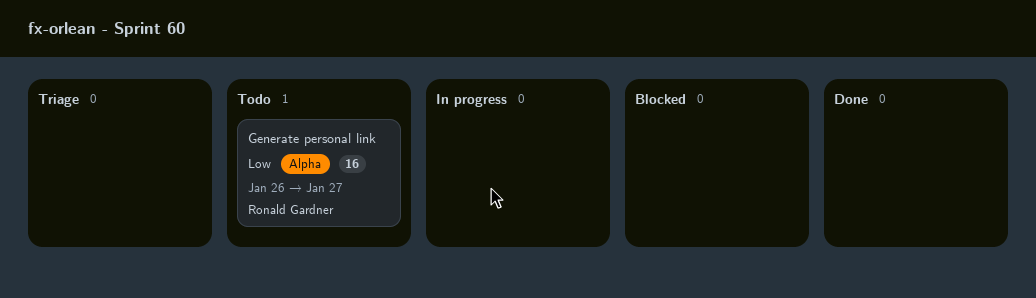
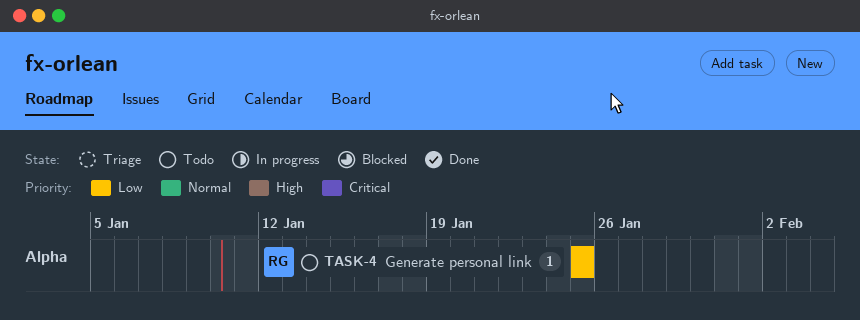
Generate personal link, estimate: 16 -> 1
Generate personal link, start: Jan 26 -> Jan 25
Generate personal link, due: Jan 27 -> Jan 25

